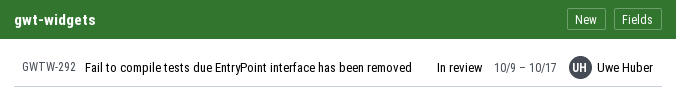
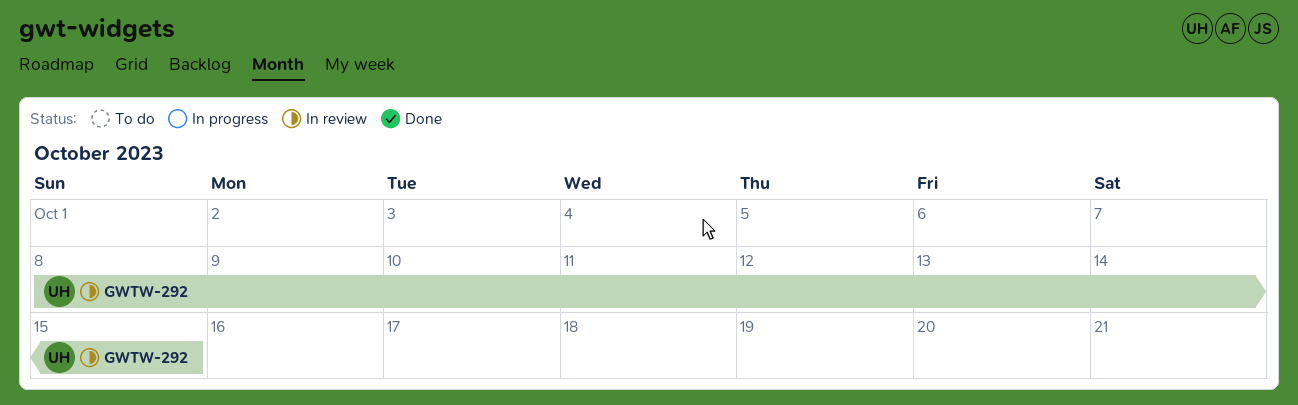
GWTW-292, start: Oct 9 -> Oct 8
GWTW-292, due: Oct 17 -> Oct 15

